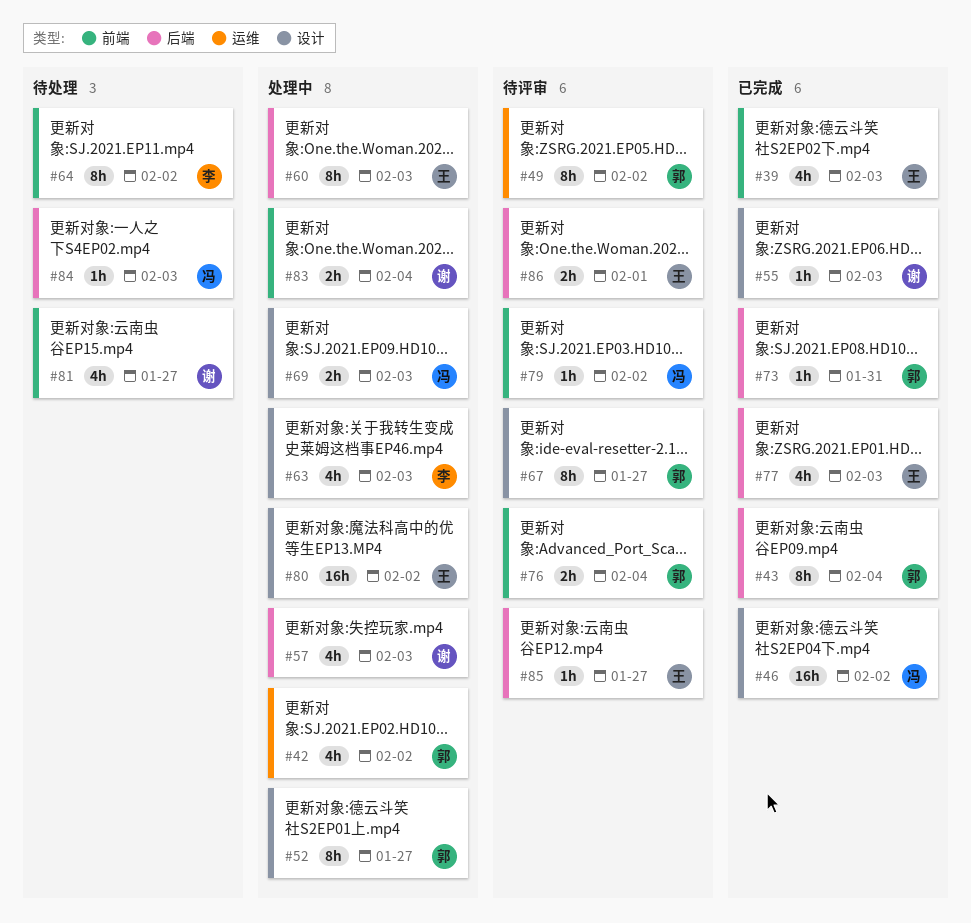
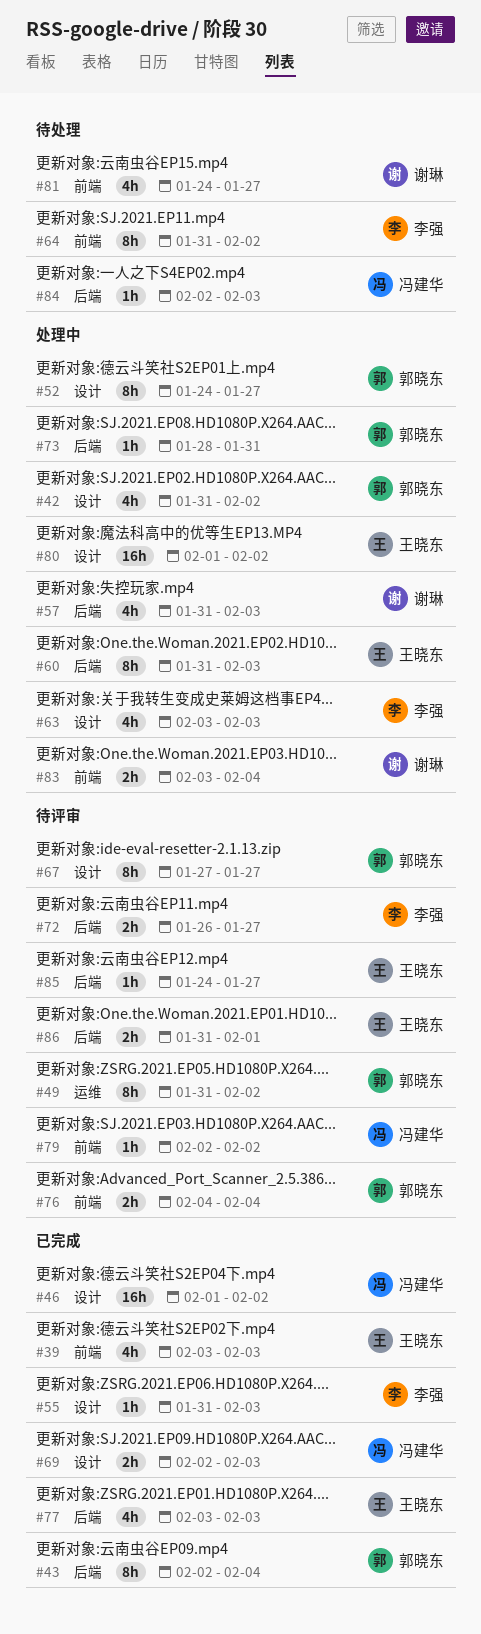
#42, label: 运维 -> 设计
#55, owner: 谢琳 -> 李强
#69, status: 处理中 -> 已完成
#72: none -> present
#73, status: 已完成 -> 处理中

